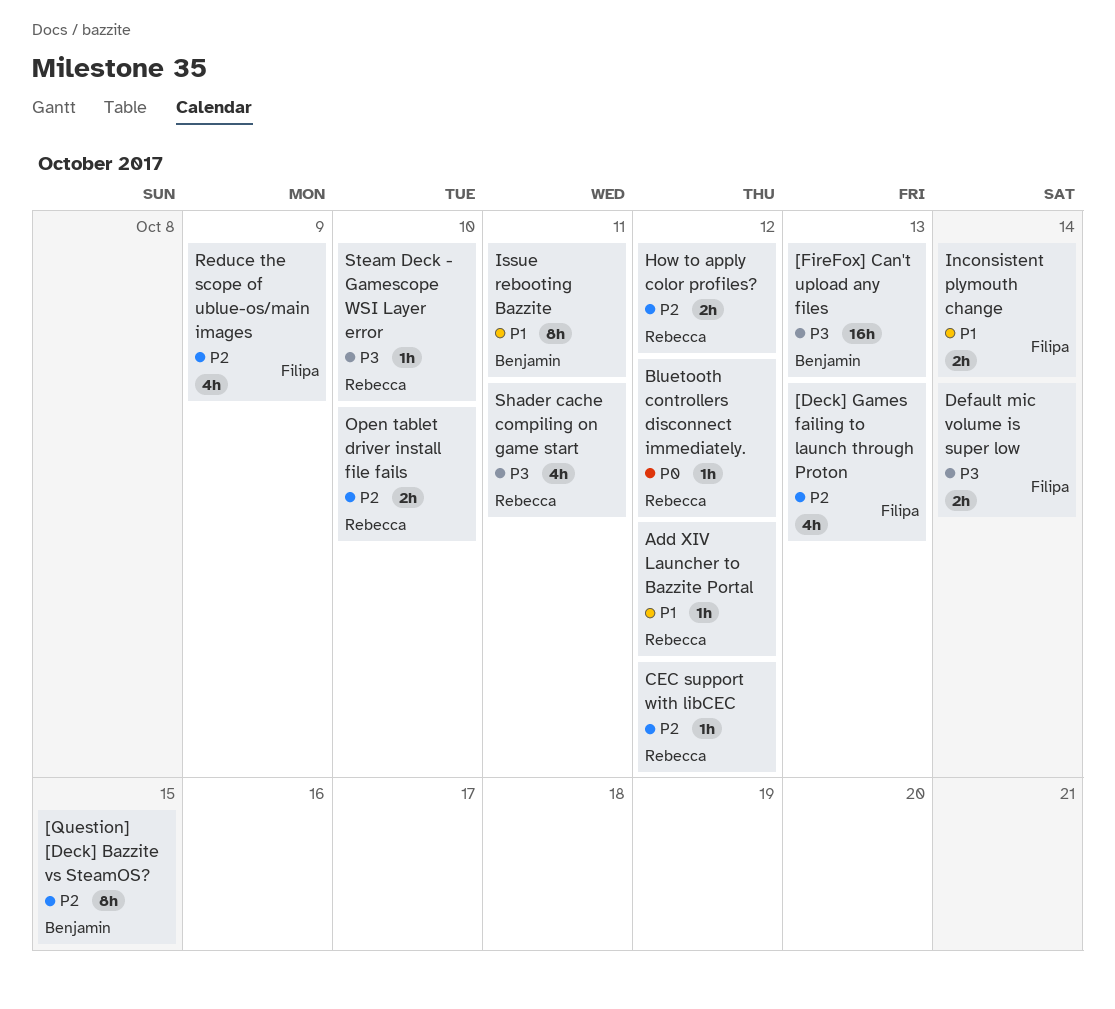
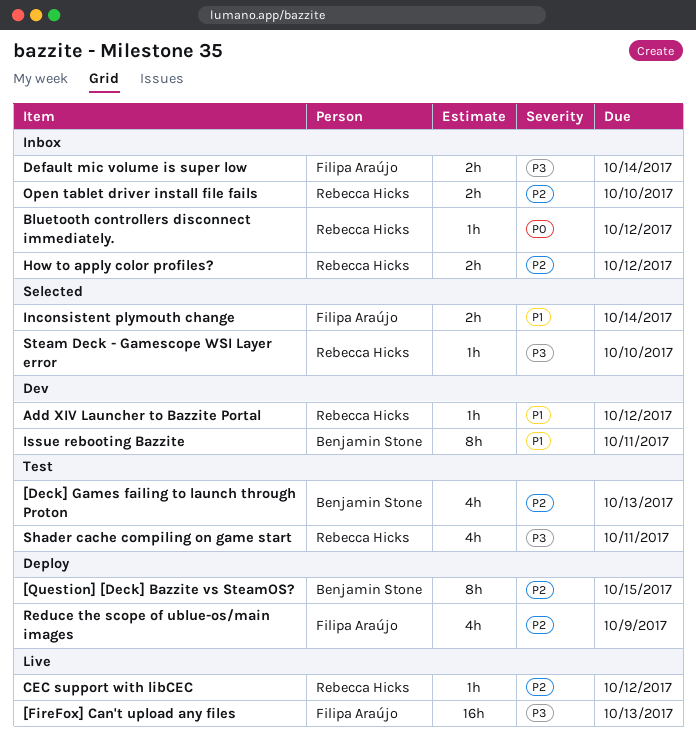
[Deck] Games failing to launch through Proton, owner: Filipa Araújo -> Benjamin Stone
[FireFox] Can't upload any files, owner: Benjamin Stone -> Filipa Araújo

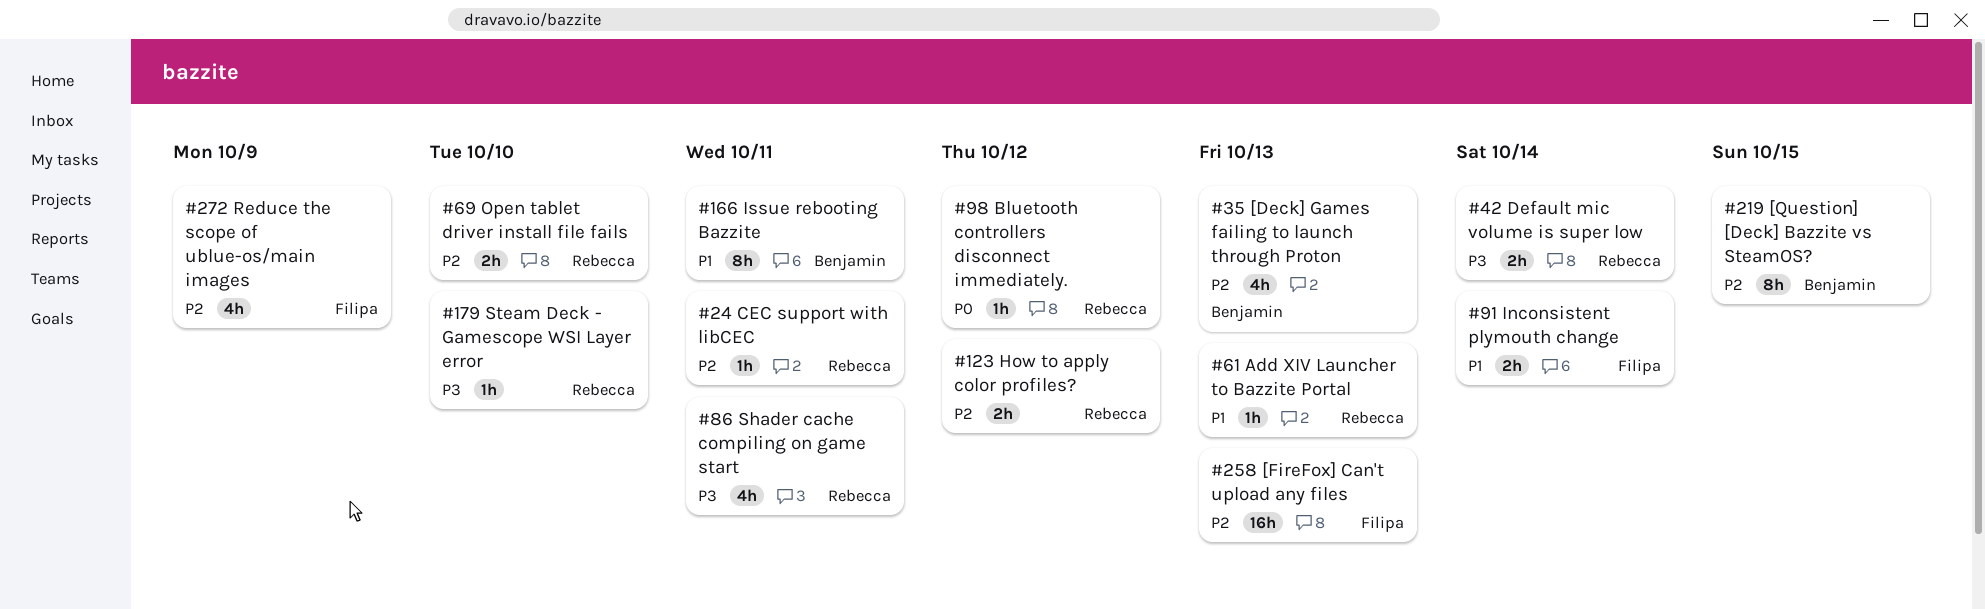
[FireFox] Can't upload any files, priority: P3 -> P2
Add XIV Launcher to Bazzite Portal, due: Oct 12 -> Oct 13
CEC support with libCEC, due: Oct 12 -> Oct 11
Default mic volume is super low, owner: Filipa Araújo -> Rebecca Hicks

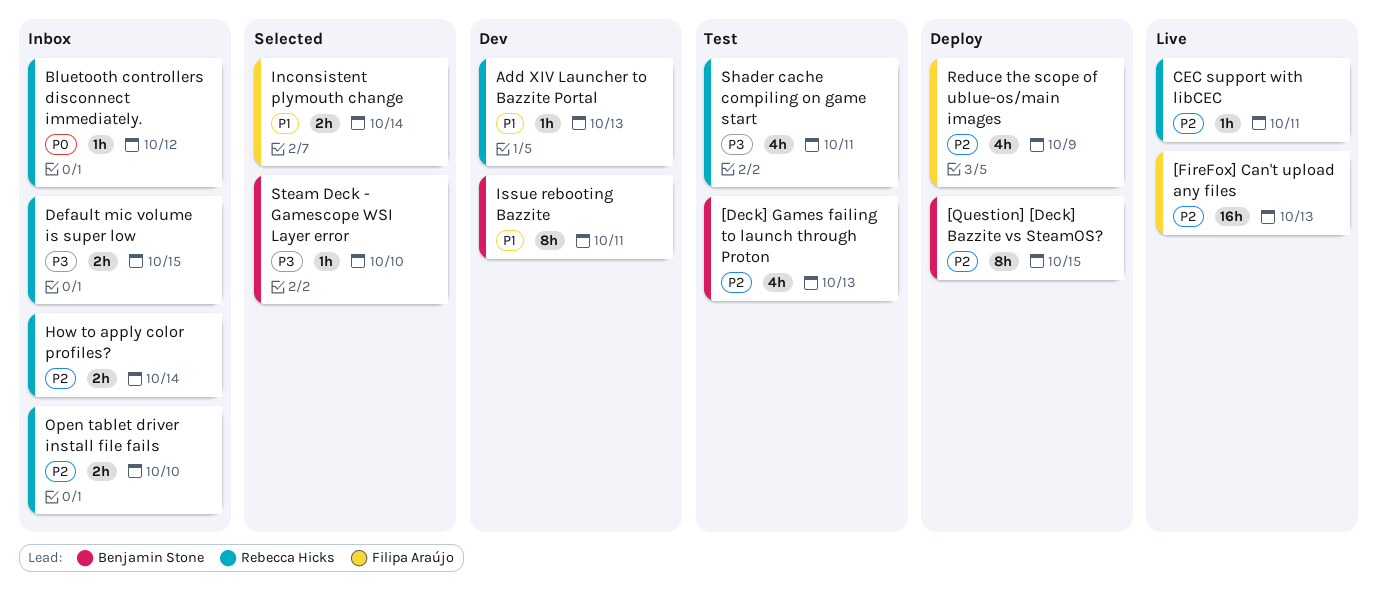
Default mic volume is super low, due: Oct 14 -> Oct 15
How to apply color profiles?, due: Oct 12 -> Oct 14
Steam Deck - Gamescope WSI Layer error, owner: Rebecca Hicks -> Benjamin Stone

